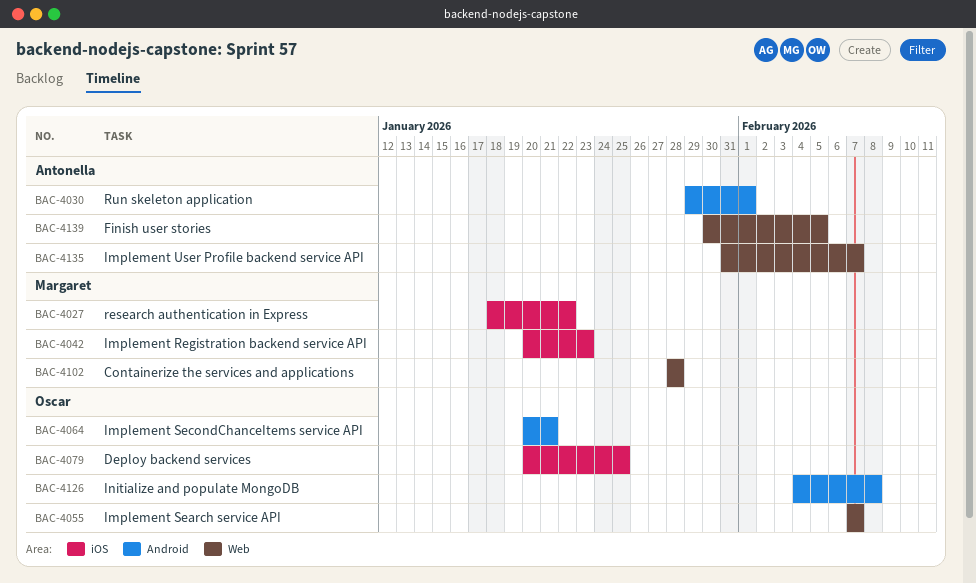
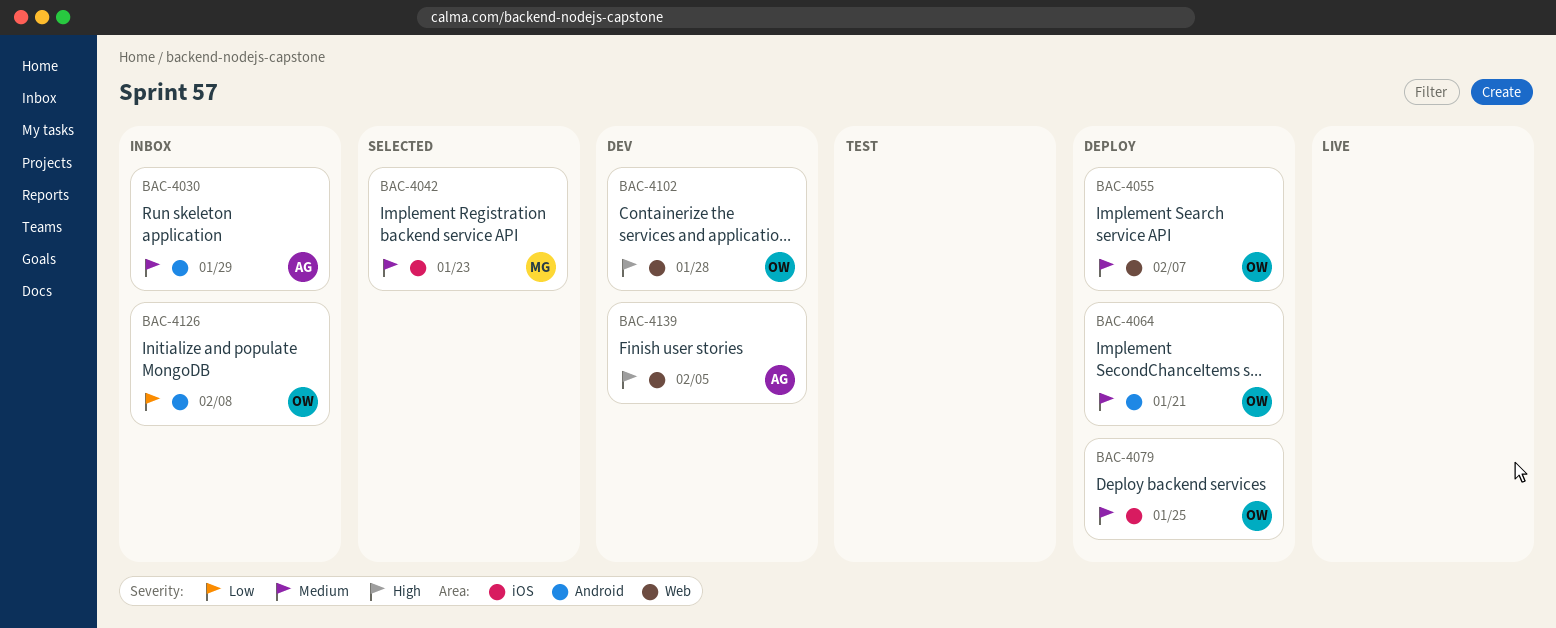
BAC-4027: present -> none
BAC-4030, due: Feb 1 -> Jan 29
BAC-4102, owner: Margaret -> Oscar
BAC-4135: present -> none

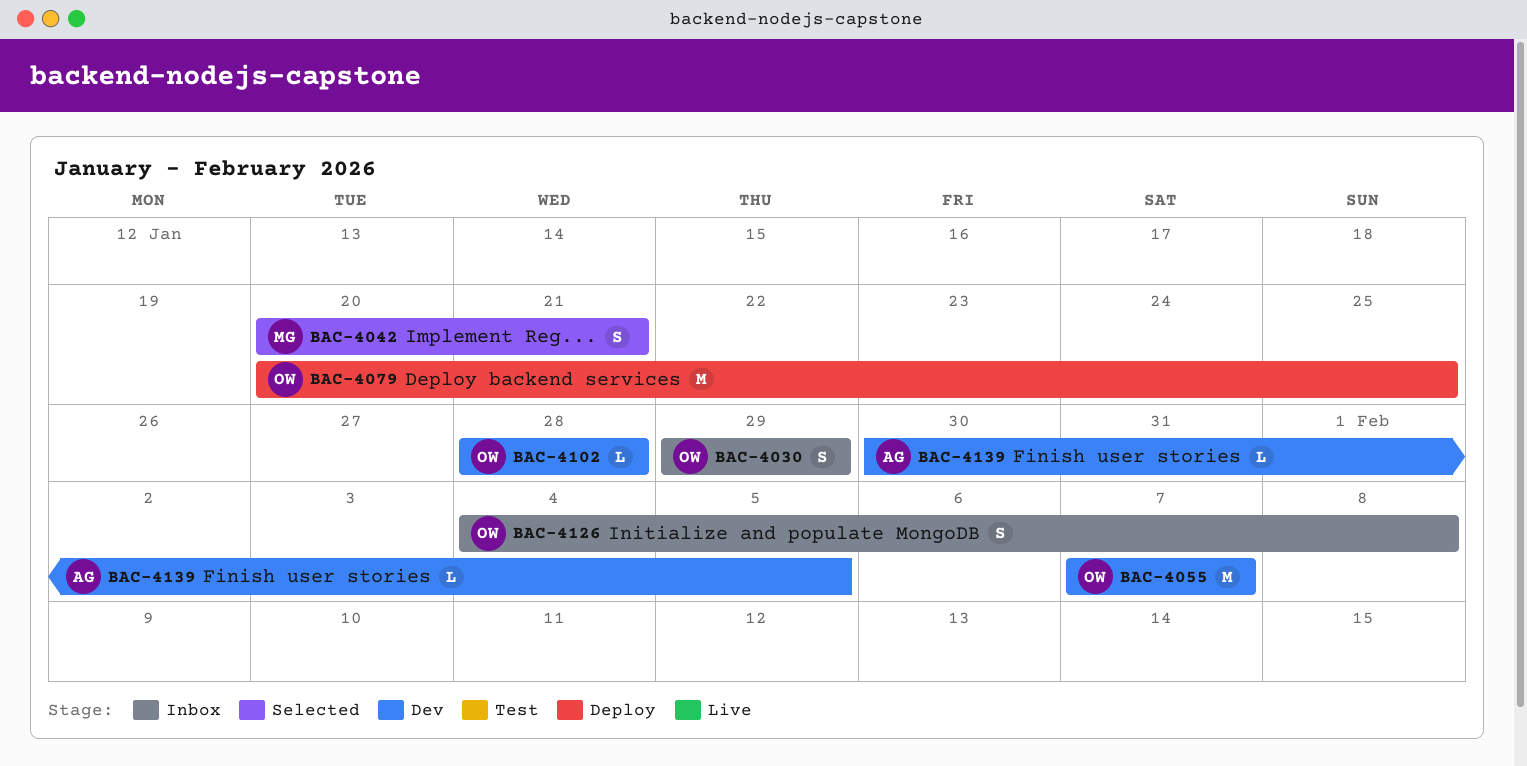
BAC-4030, owner: AG -> OW
BAC-4042, due: Jan 23 -> Jan 21
BAC-4055, status: Deploy -> Dev
BAC-4064: present -> none

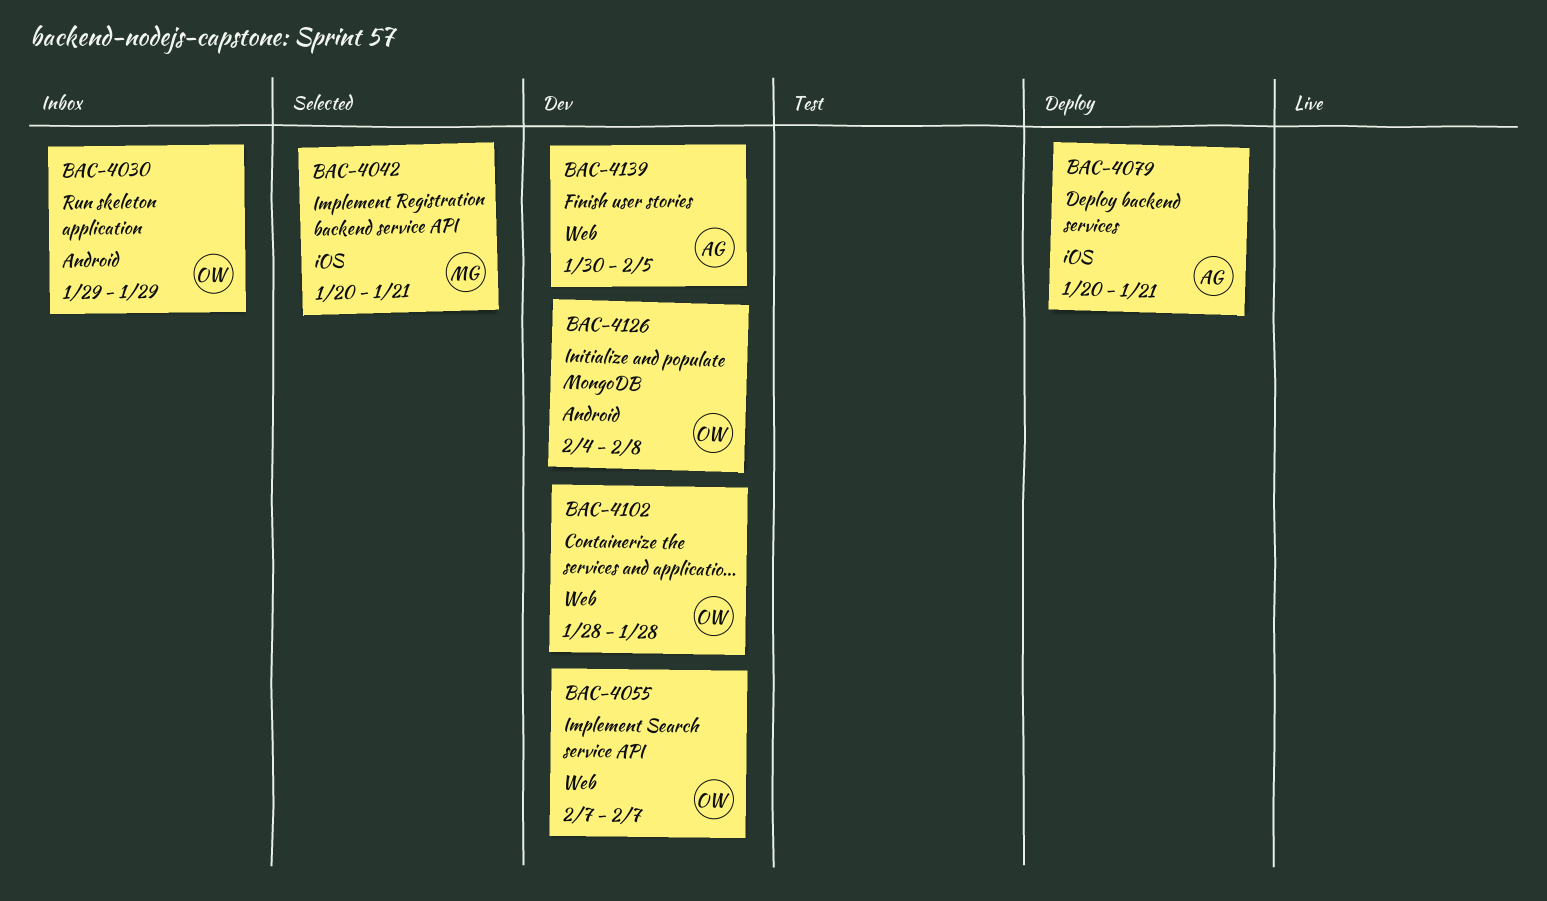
BAC-4079, owner: OW -> AG
BAC-4079, due: Jan 25 -> Jan 21
BAC-4126, status: Inbox -> Dev

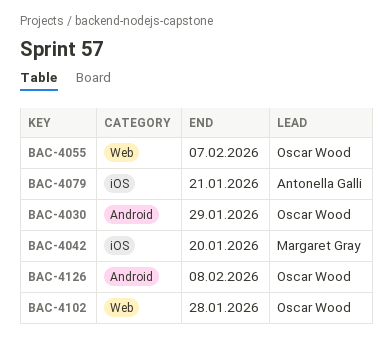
BAC-4042, due: Jan 21 -> Jan 20
BAC-4139: present -> none

